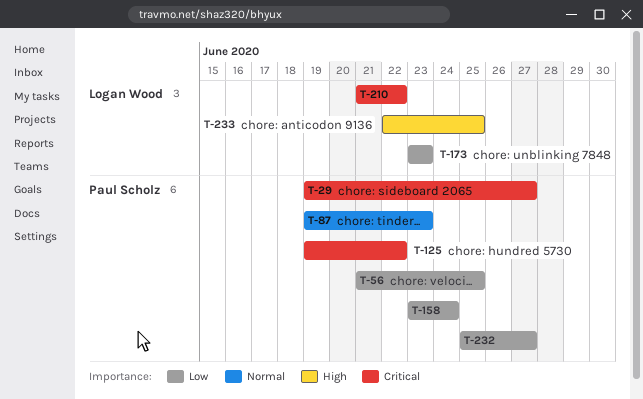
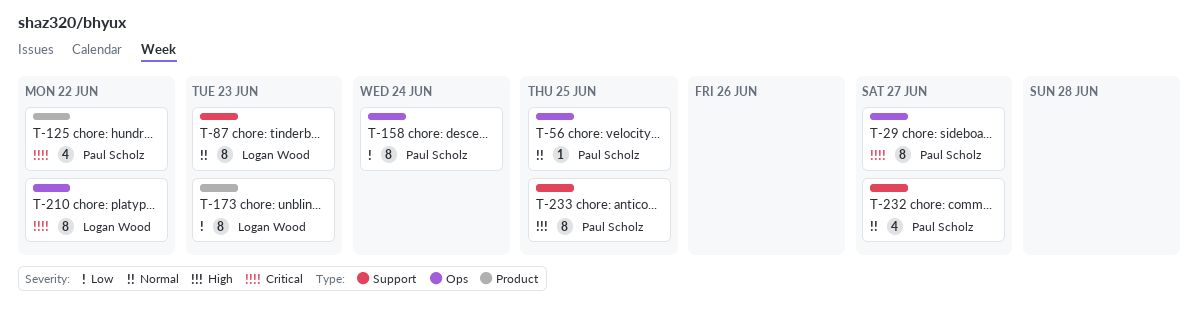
T-56, priority: Low -> Normal
T-87, owner: Paul Scholz -> Logan Wood
T-232, priority: Low -> Normal
T-233, owner: Logan Wood -> Paul Scholz

